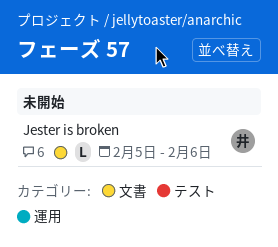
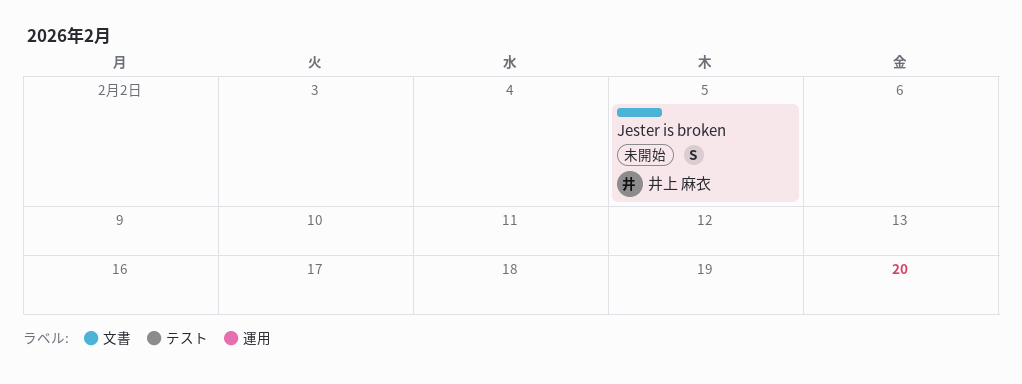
Jester is broken, estimate: L -> S
Jester is broken, due: Feb 6 -> Feb 5

